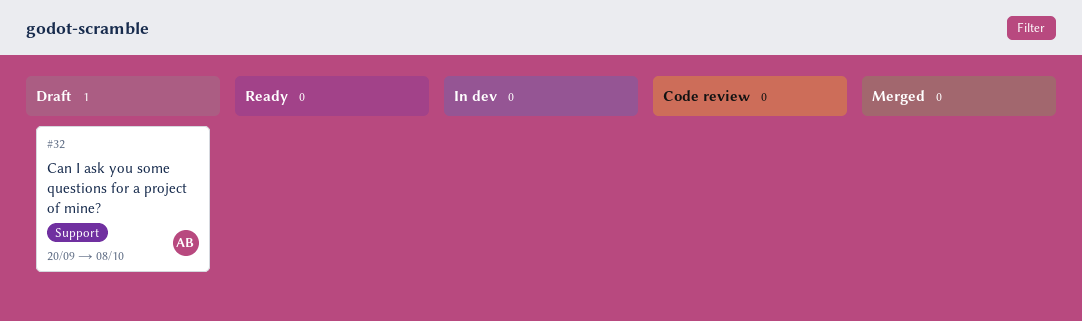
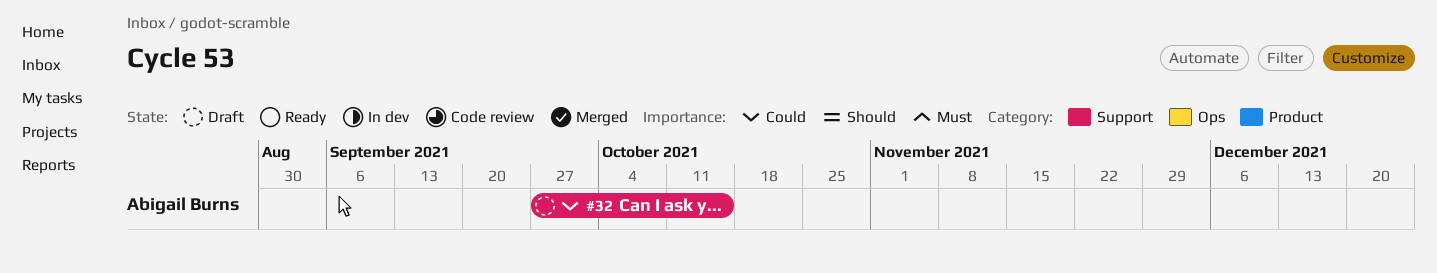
#32, start: Sep 20 -> Sep 27
#32, due: Oct 8 -> Oct 15

